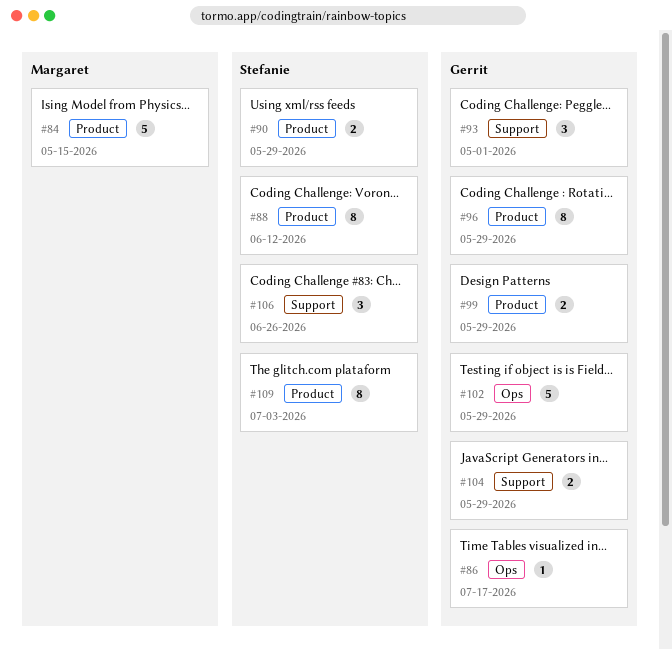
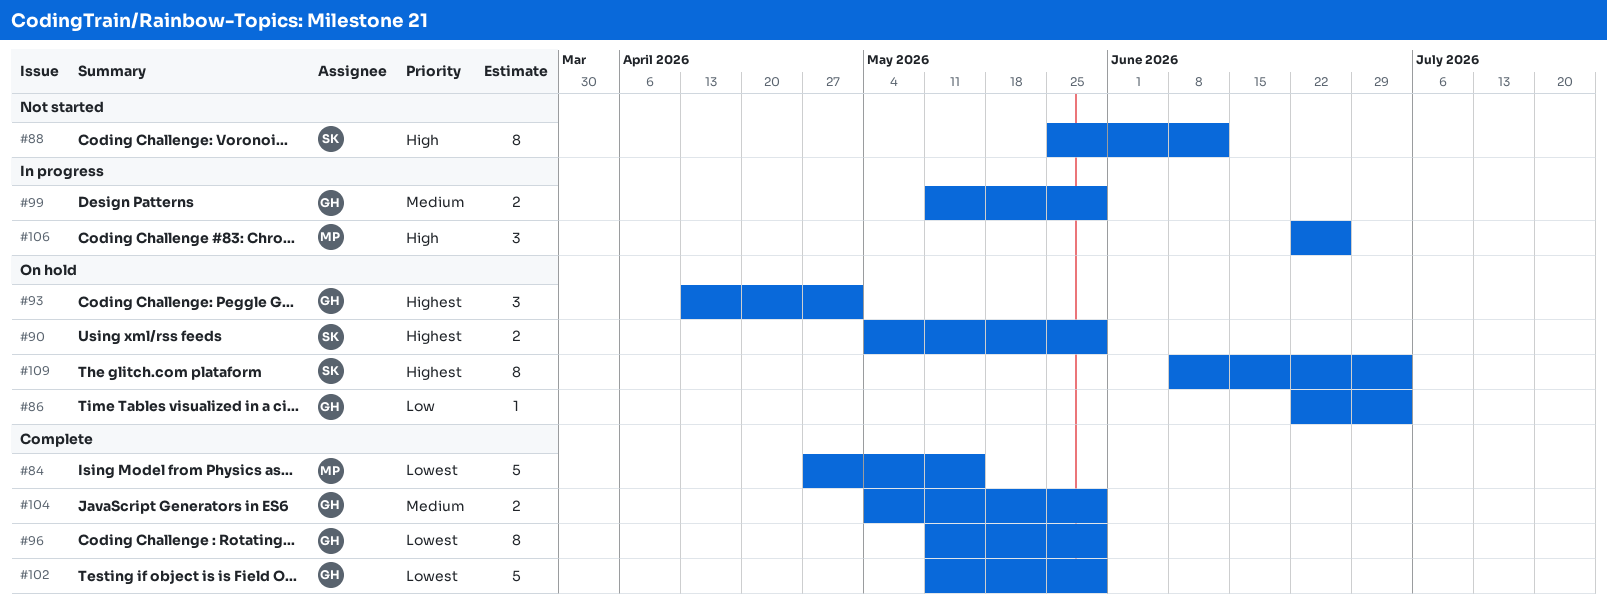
#86, due: Jul 17 -> Jul 3
#106, owner: Stefanie -> Margaret

